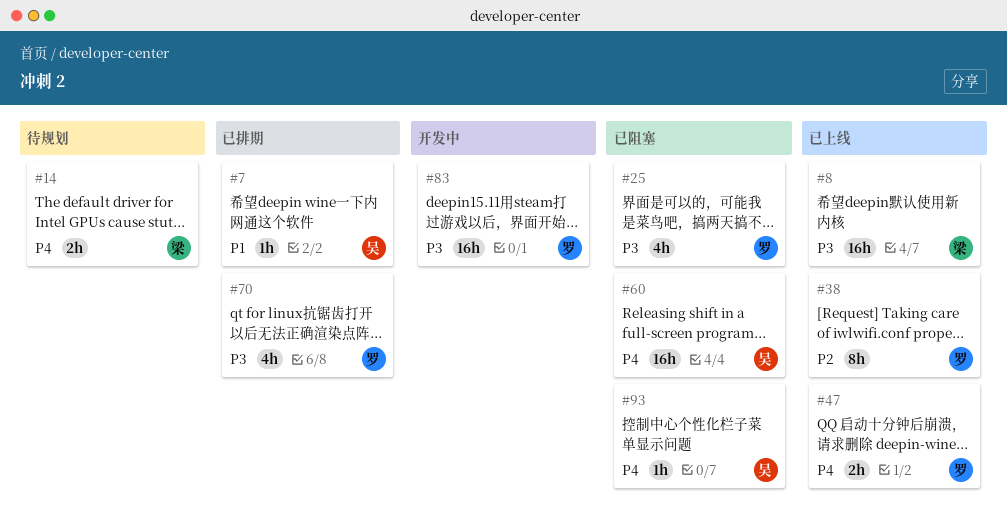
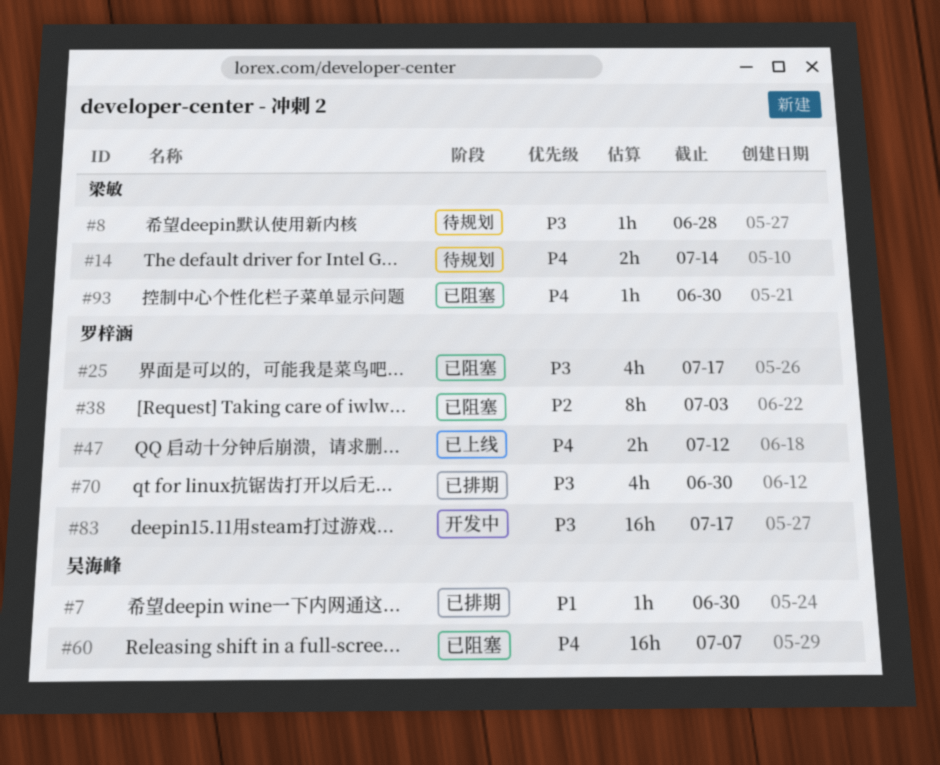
#8, status: 已上线 -> 待规划
#8, estimate: 16h -> 1h
#38, status: 已上线 -> 已阻塞
#93, owner: 吴海峰 -> 梁敏

